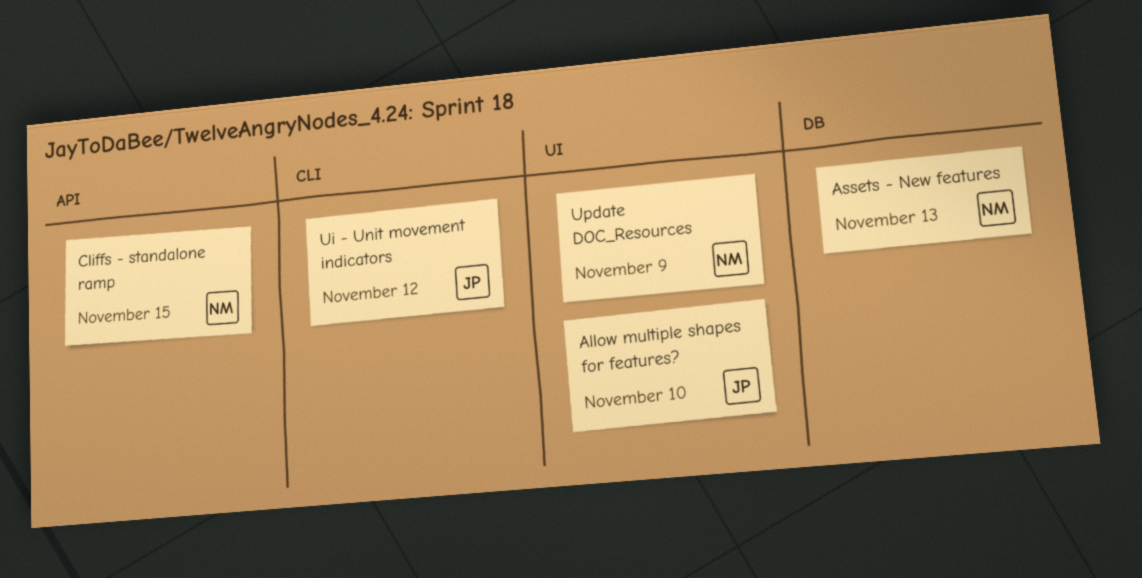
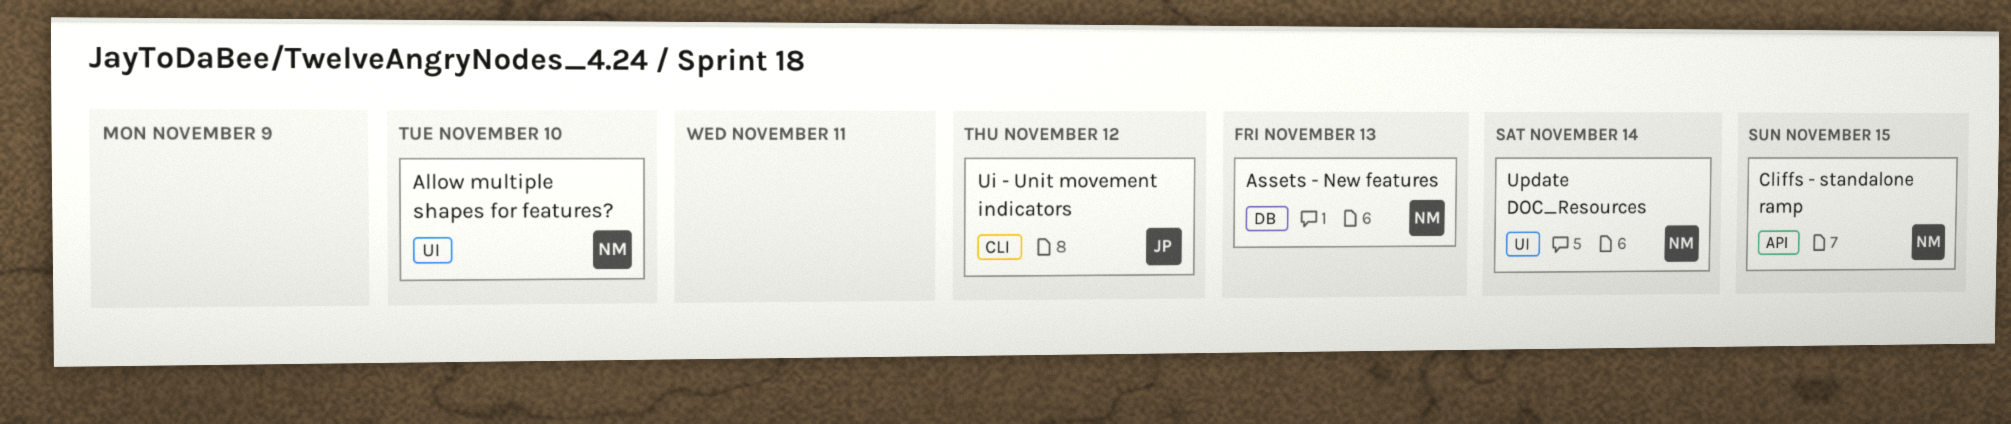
Allow multiple shapes for features?, owner: JP -> NM
Update DOC_Resources, due: Nov 9 -> Nov 14

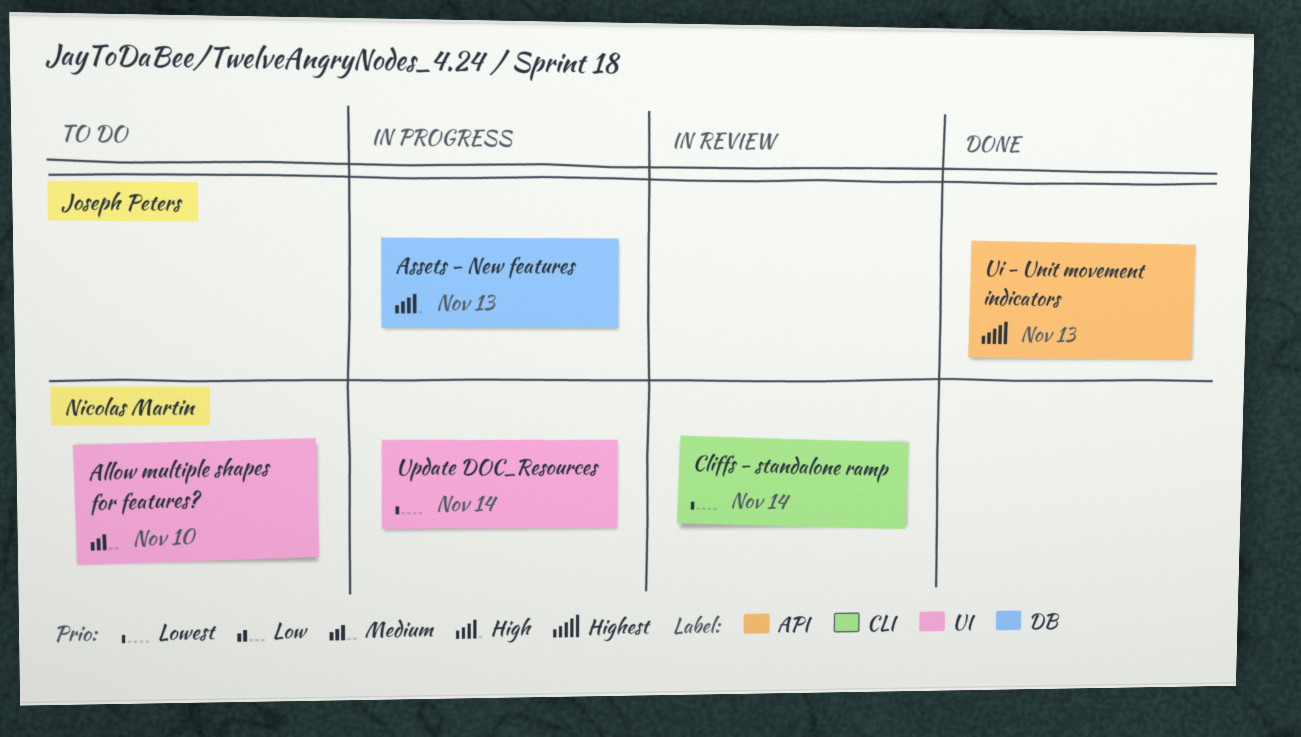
Assets - New features, owner: Nicolas Martin -> Joseph Peters
Cliffs - standalone ramp, label: API -> CLI
Cliffs - standalone ramp, due: Nov 15 -> Nov 14
Ui - Unit movement indicators, label: CLI -> API
Ui - Unit movement indicators, due: Nov 12 -> Nov 13

